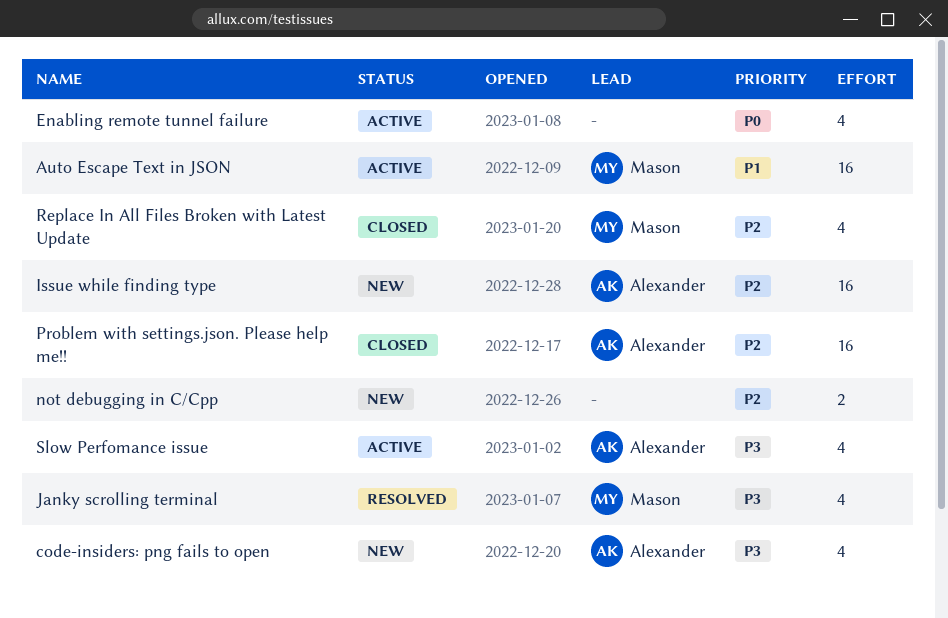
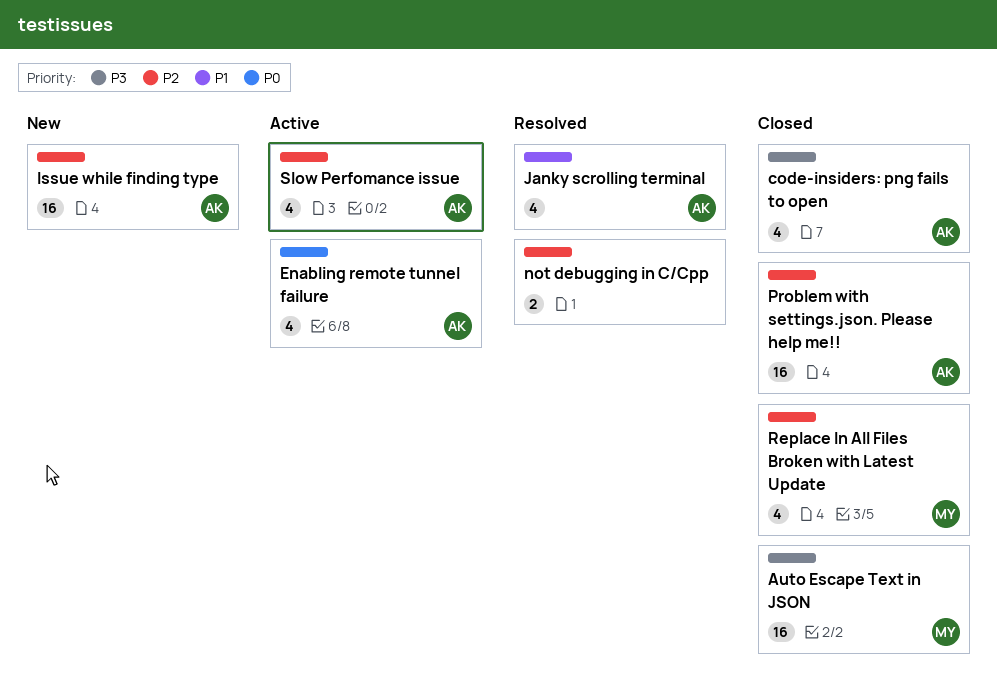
Auto Escape Text in JSON, status: Active -> Closed
Auto Escape Text in JSON, priority: P1 -> P3
code-insiders: png fails to open, status: New -> Closed
Enabling remote tunnel failure, owner: none -> Alexander
Janky scrolling terminal, owner: Mason -> Alexander
Janky scrolling terminal, priority: P3 -> P1
not debugging in C/Cpp, status: New -> Resolved
Slow Perfomance issue, priority: P3 -> P2

